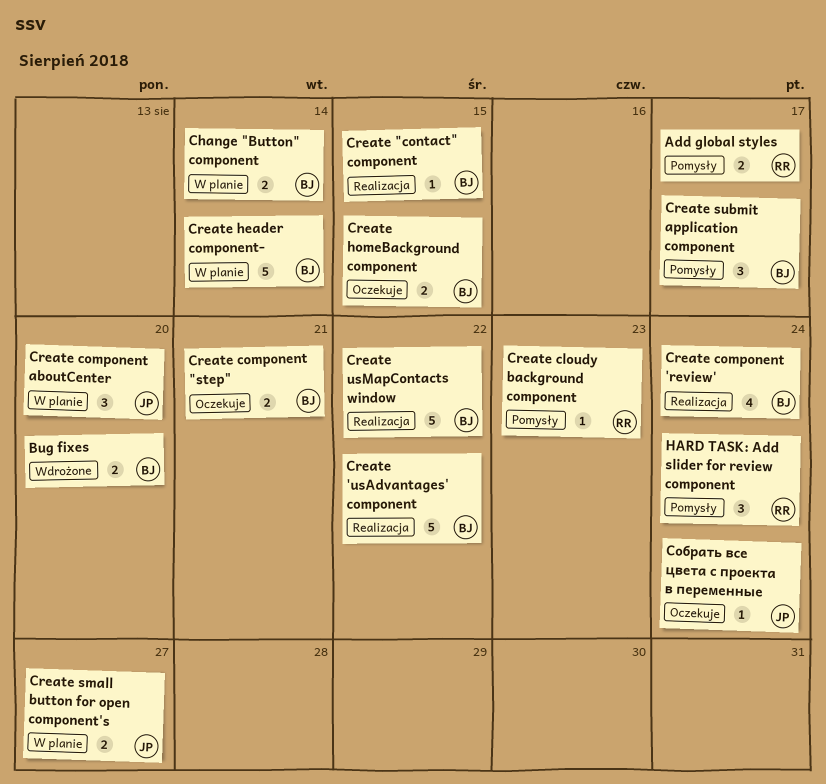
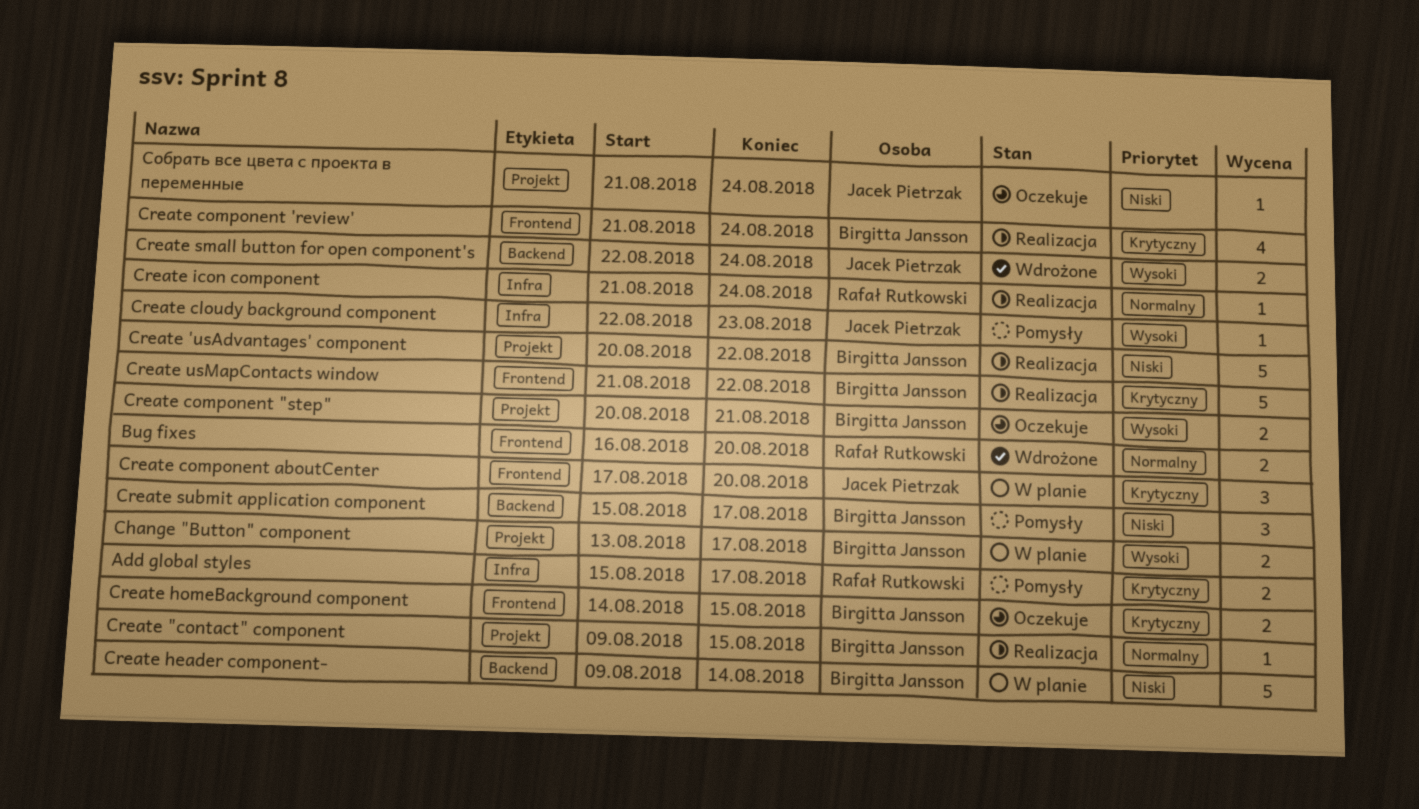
Bug fixes, owner: Birgitta Jansson -> Rafał Rutkowski
Change "Button" component, due: Aug 14 -> Aug 17
Create cloudy background component, owner: Rafał Rutkowski -> Jacek Pietrzak
Create icon component: none -> present
Create small button for open component's, status: W planie -> Wdrożone
Create small button for open component's, due: Aug 27 -> Aug 24
HARD TASK: Add slider for review component: present -> none

